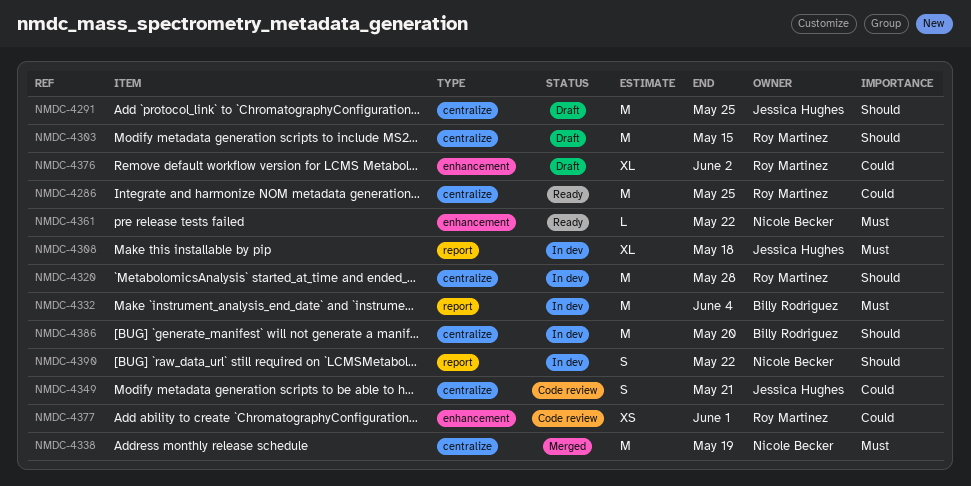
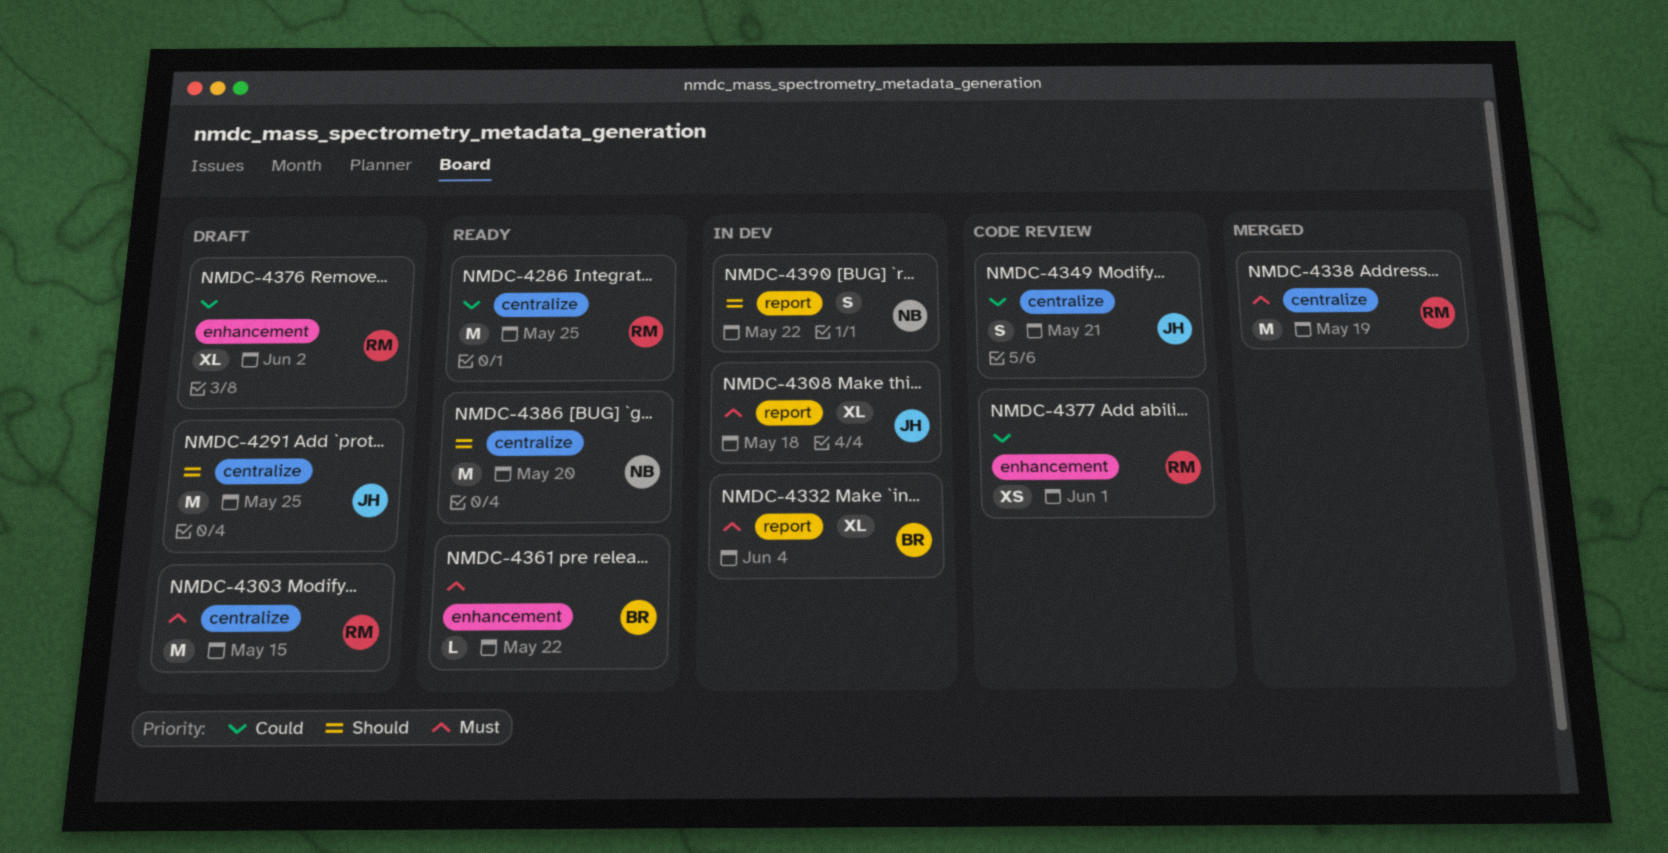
NMDC-4303, priority: Should -> Must
NMDC-4320: present -> none
NMDC-4332, estimate: M -> XL
NMDC-4338, owner: Nicole Becker -> Roy Martinez
NMDC-4361, owner: Nicole Becker -> Billy Rodriguez
NMDC-4386, status: In dev -> Ready
NMDC-4386, owner: Billy Rodriguez -> Nicole Becker

